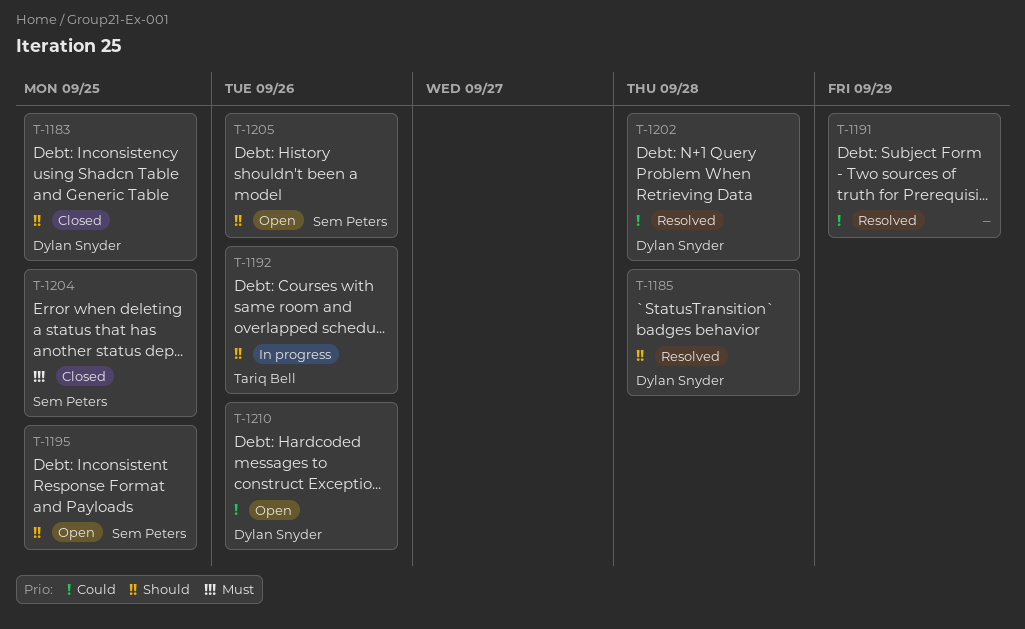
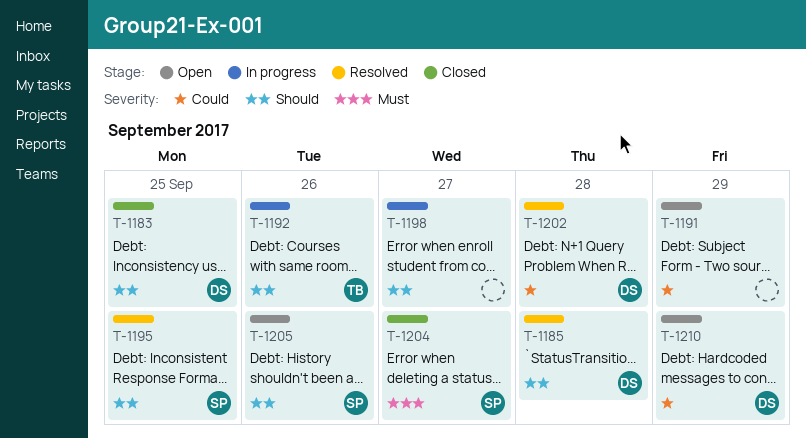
T-1191, status: Resolved -> Open
T-1195, status: Open -> Resolved
T-1198: none -> present
T-1204, due: Sep 25 -> Sep 27
T-1210, due: Sep 26 -> Sep 29

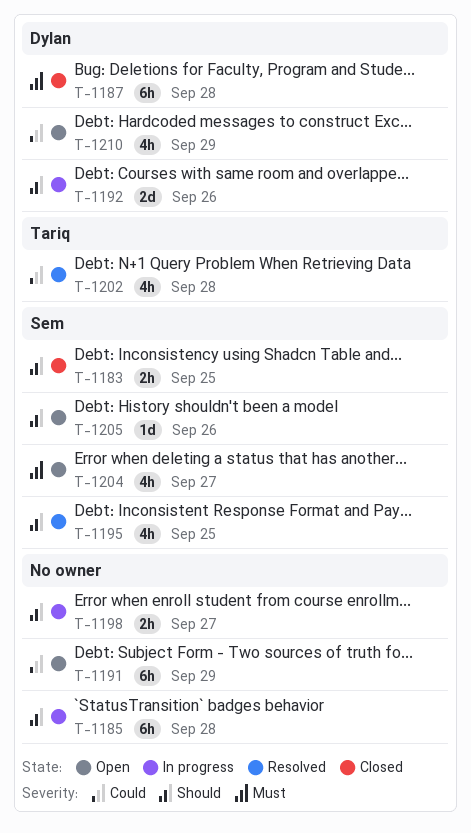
T-1183, owner: Dylan -> Sem
T-1185, status: Resolved -> In progress
T-1185, owner: Dylan -> none
T-1187: none -> present
T-1192, owner: Tariq -> Dylan
T-1202, owner: Dylan -> Tariq
T-1204, status: Closed -> Open

